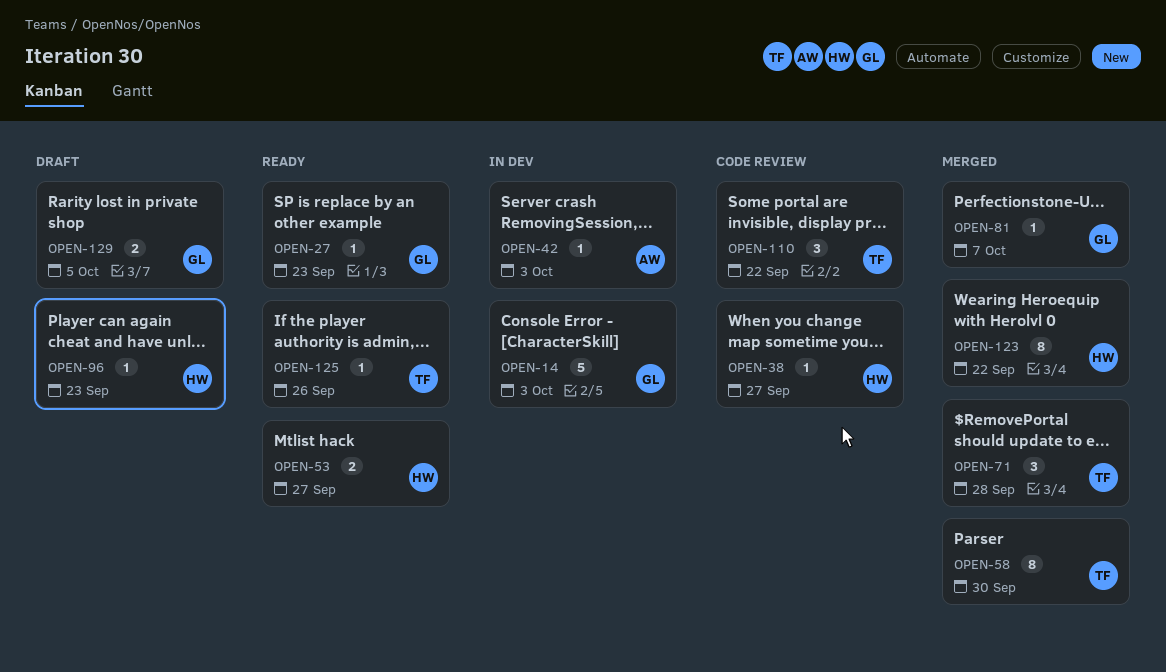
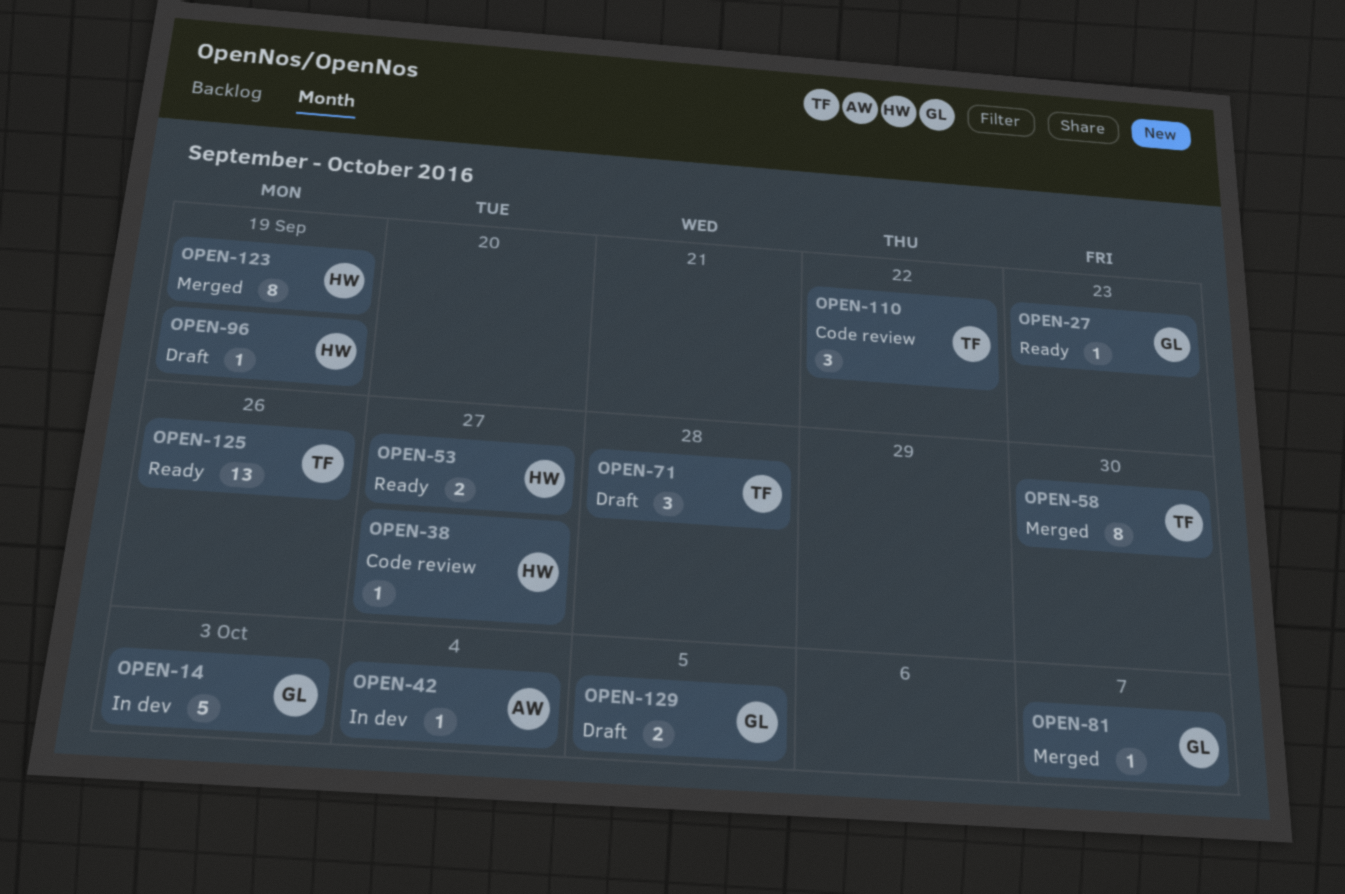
OPEN-42, due: Oct 3 -> Oct 4
OPEN-71, status: Merged -> Draft
OPEN-96, due: Sep 23 -> Sep 19
OPEN-123, due: Sep 22 -> Sep 19
OPEN-125, estimate: 1 -> 13

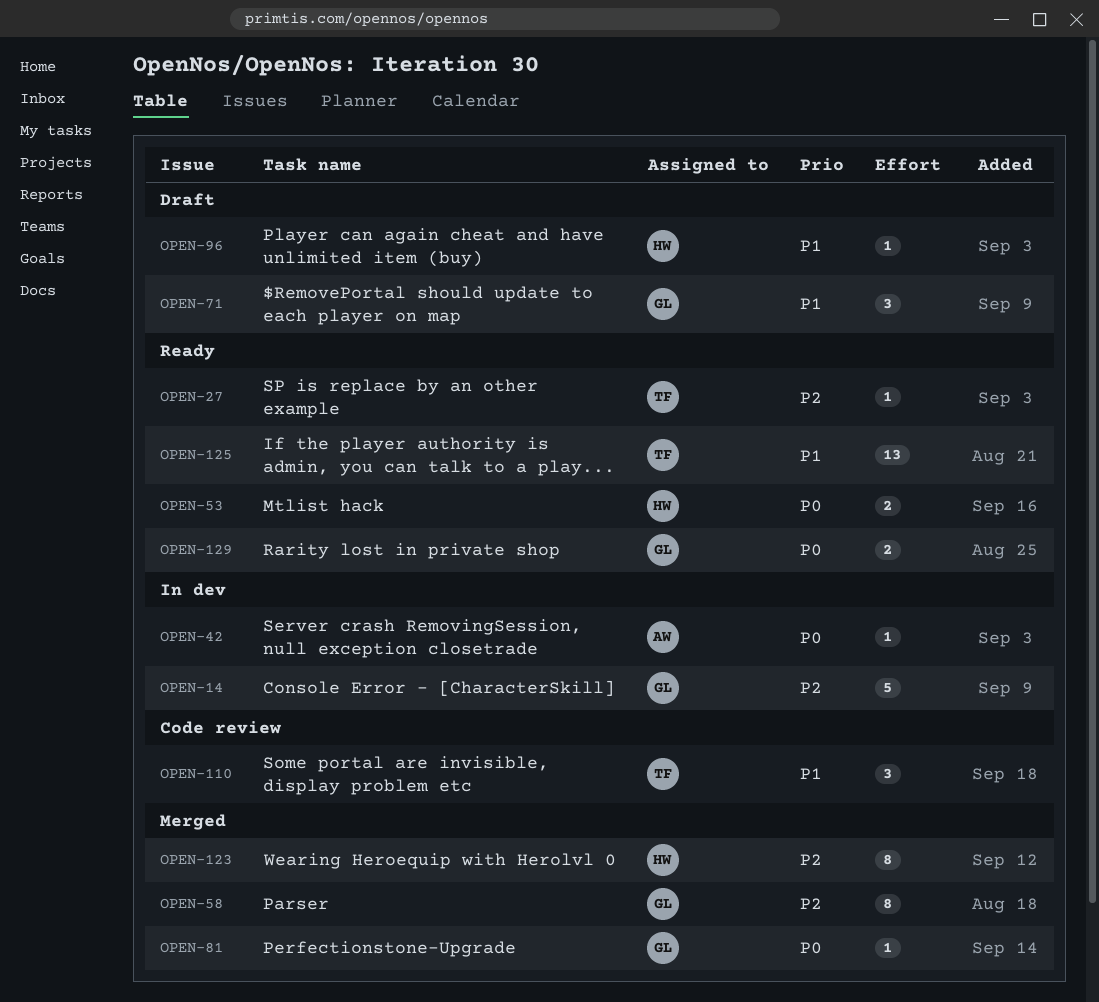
OPEN-27, owner: GL -> TF
OPEN-38: present -> none
OPEN-58, owner: TF -> GL
OPEN-71, owner: TF -> GL
OPEN-129, status: Draft -> Ready

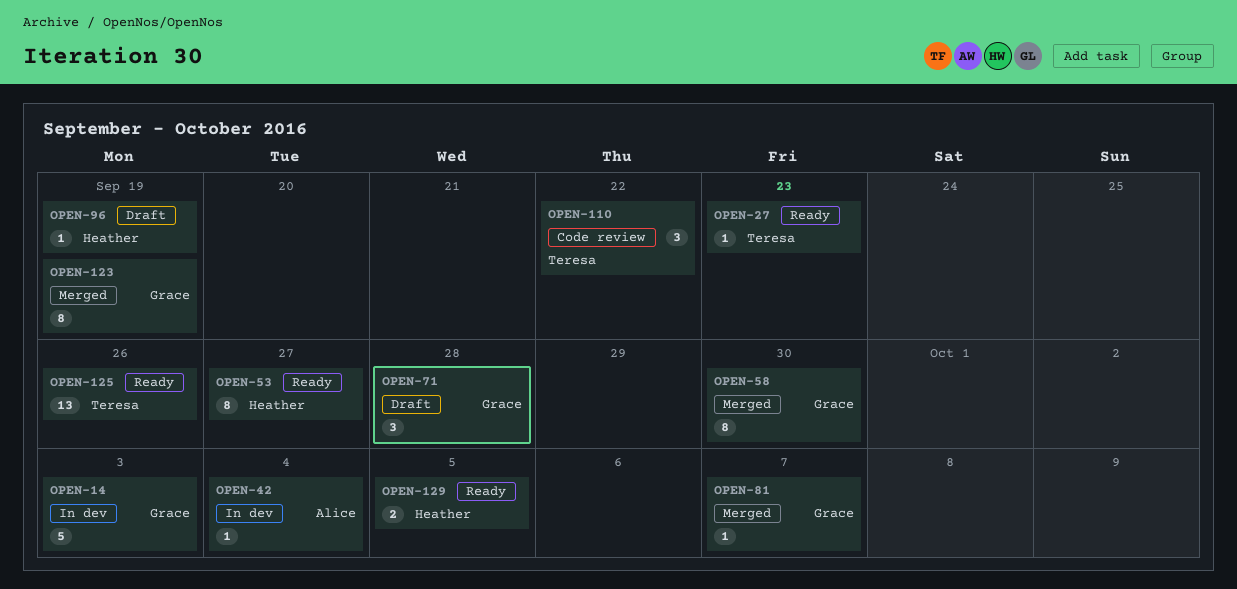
OPEN-53, estimate: 2 -> 8
OPEN-123, owner: Heather -> Grace
OPEN-129, owner: Grace -> Heather

